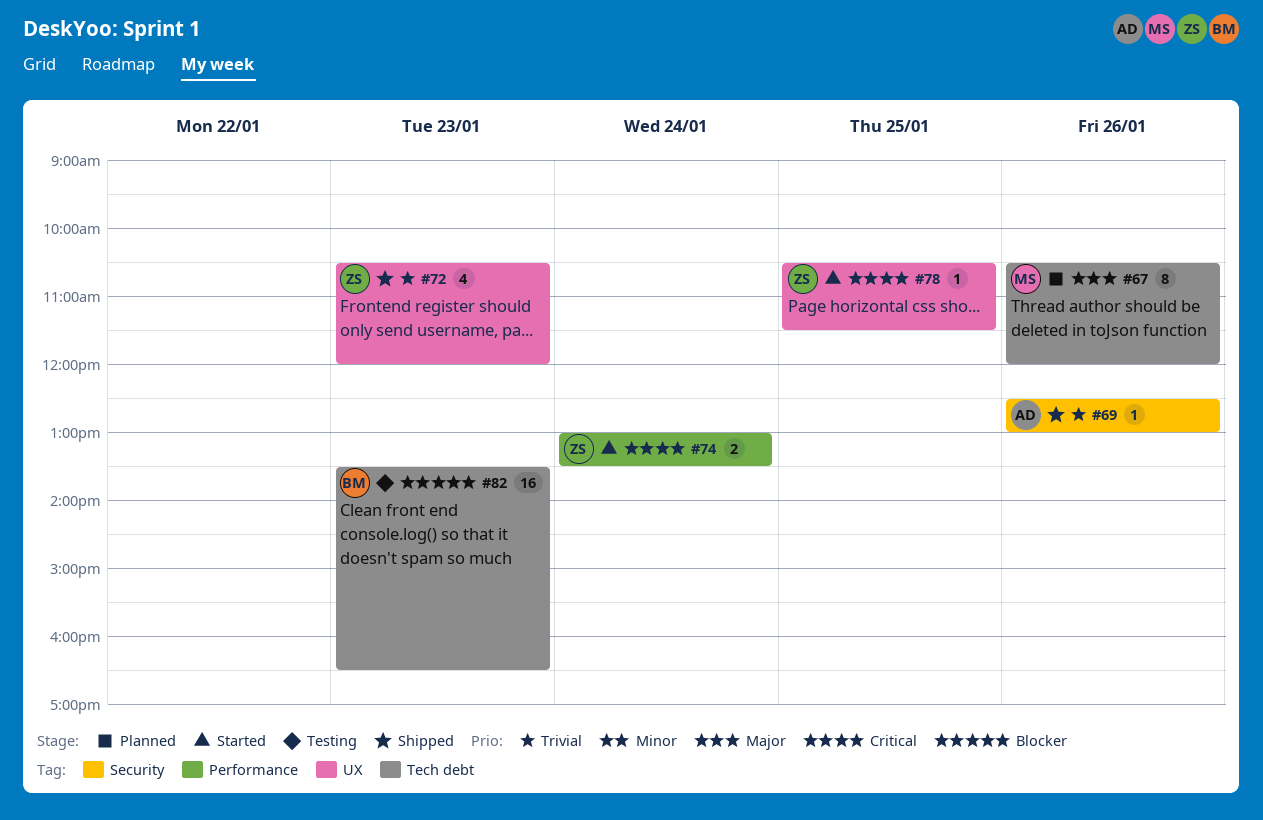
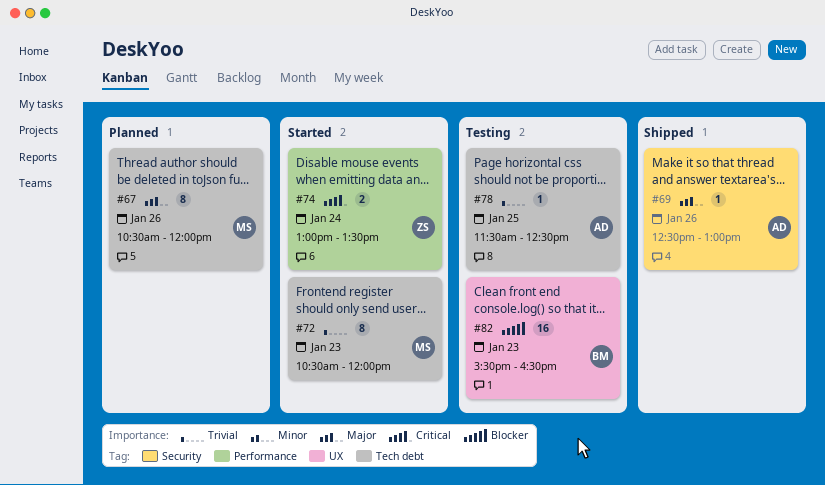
#69, priority: Trivial -> Major
#72, status: Shipped -> Started
#72, owner: ZS -> MS
#72, label: UX -> Tech debt
#72, estimate: 4 -> 8
#78, status: Started -> Testing
#78, owner: ZS -> AD
#78, priority: Critical -> Trivial
#78, label: UX -> Tech debt
#78, begins: 10:30 -> 11:30
#78, ends: 11:30 -> 12:30
#82, label: Tech debt -> UX
#82, begins: 13:30 -> 15:30

